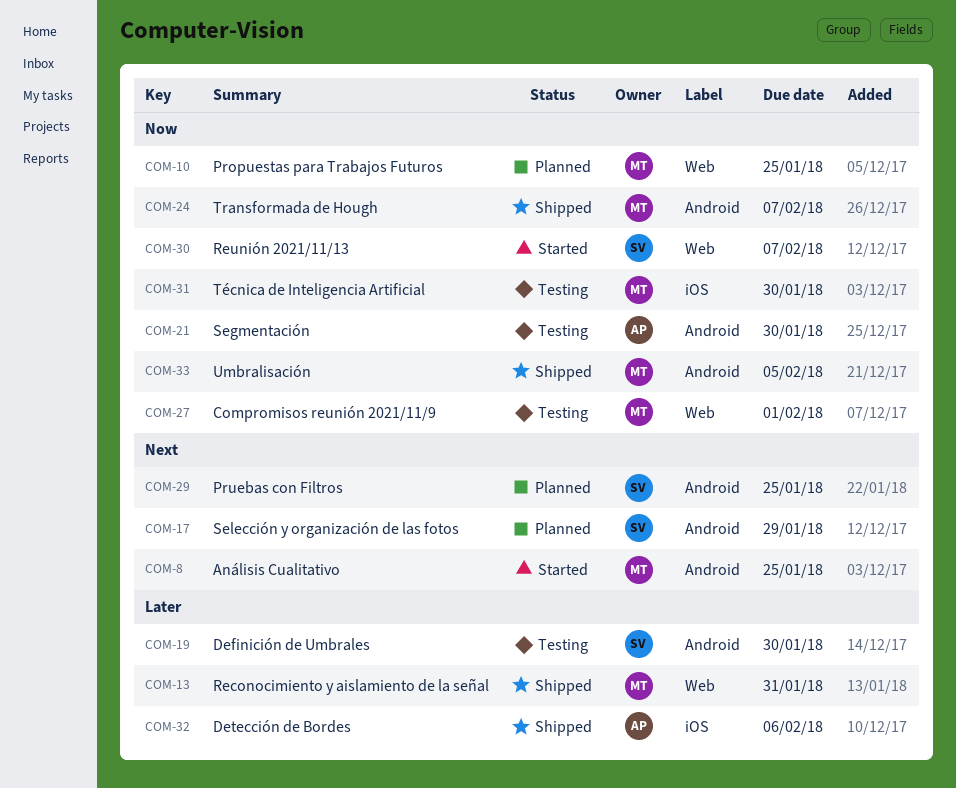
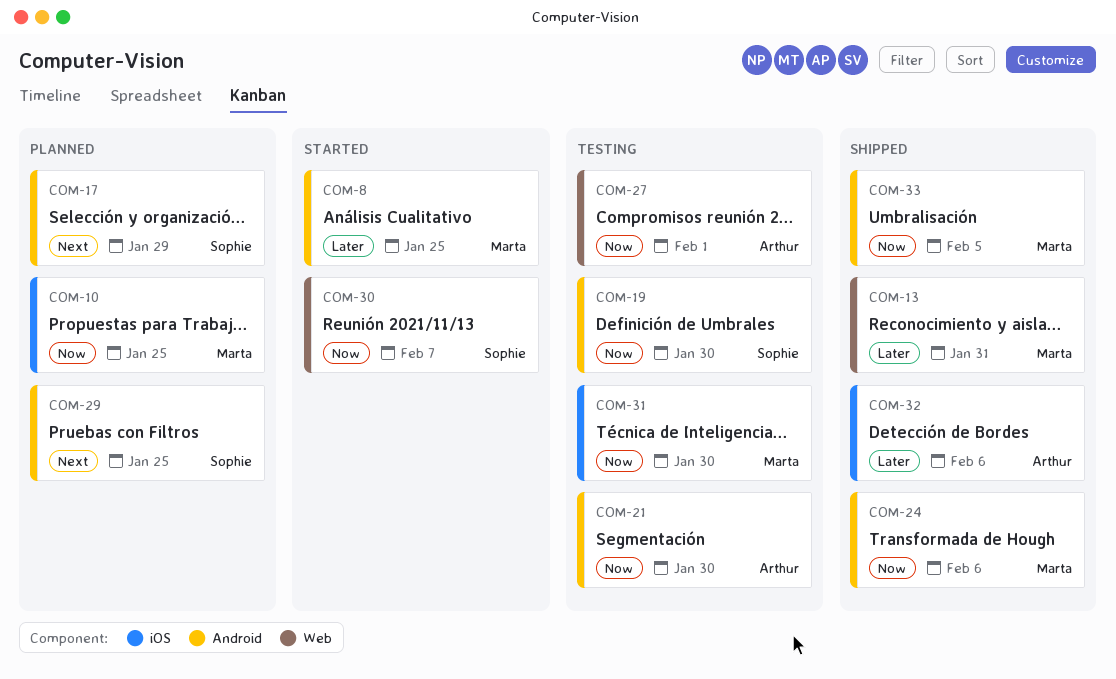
COM-8, priority: Next -> Later
COM-10, label: Web -> iOS
COM-19, priority: Later -> Now
COM-24, due: Feb 7 -> Feb 6
COM-27, owner: Marta -> Arthur

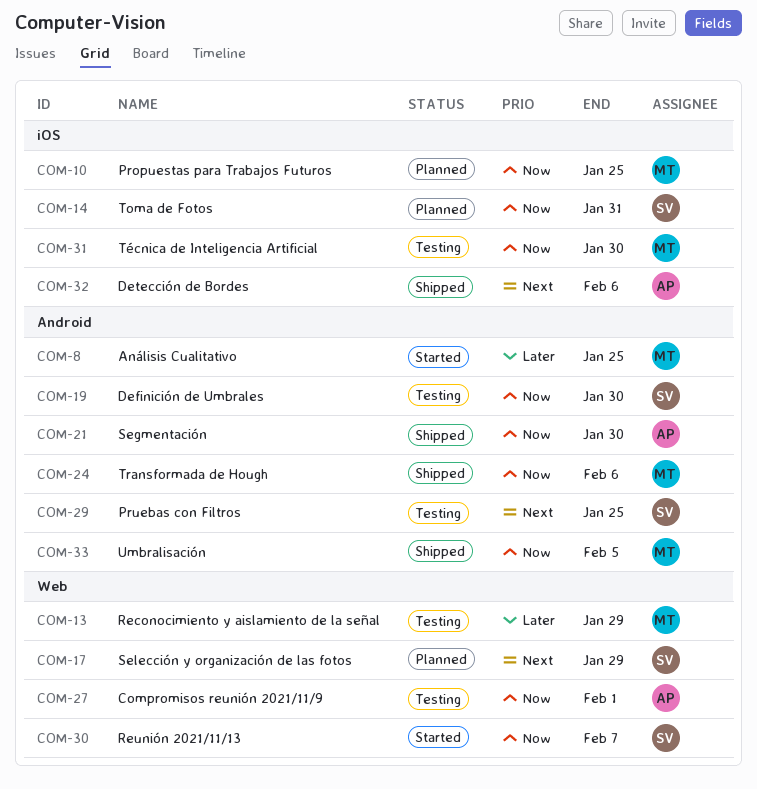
COM-13, status: Shipped -> Testing
COM-13, due: Jan 31 -> Jan 29
COM-14: none -> present
COM-17, label: Android -> Web
COM-21, status: Testing -> Shipped
COM-29, status: Planned -> Testing
COM-32, priority: Later -> Next

